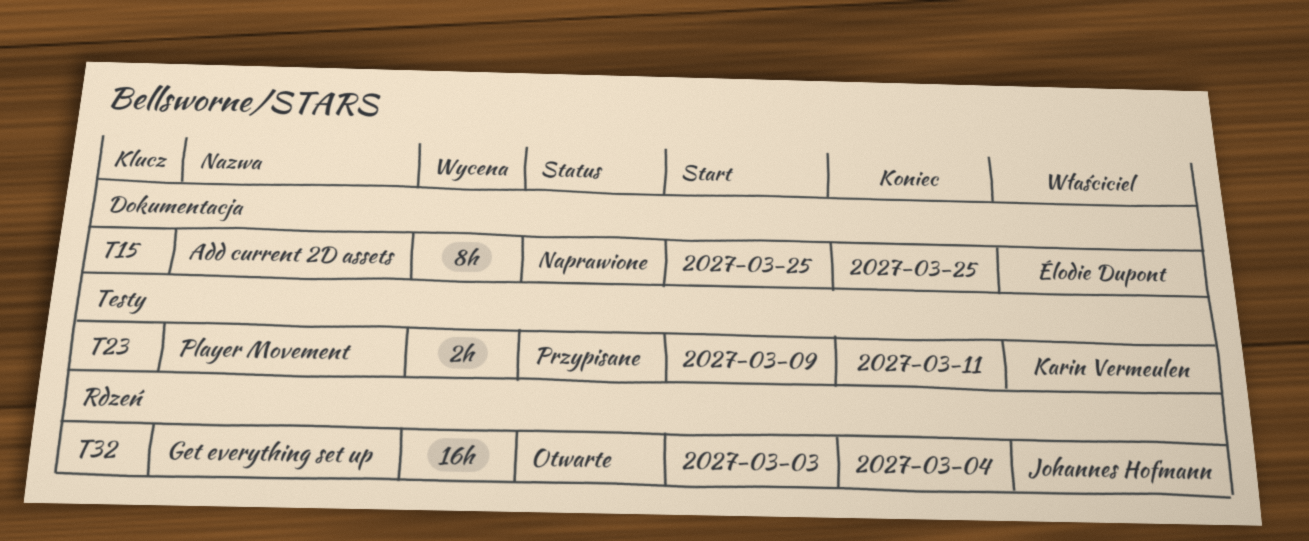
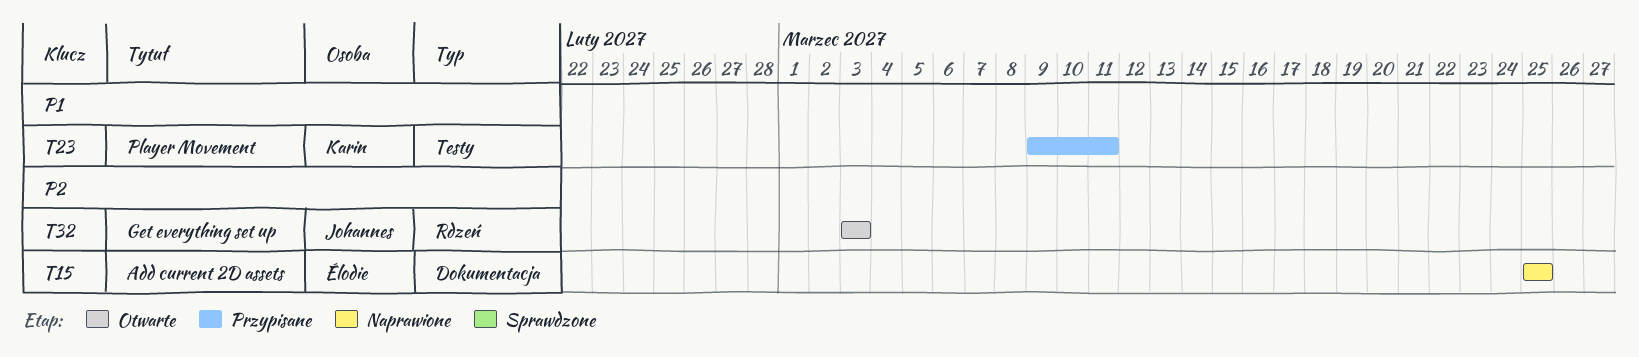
T32, due: Mar 4 -> Mar 3

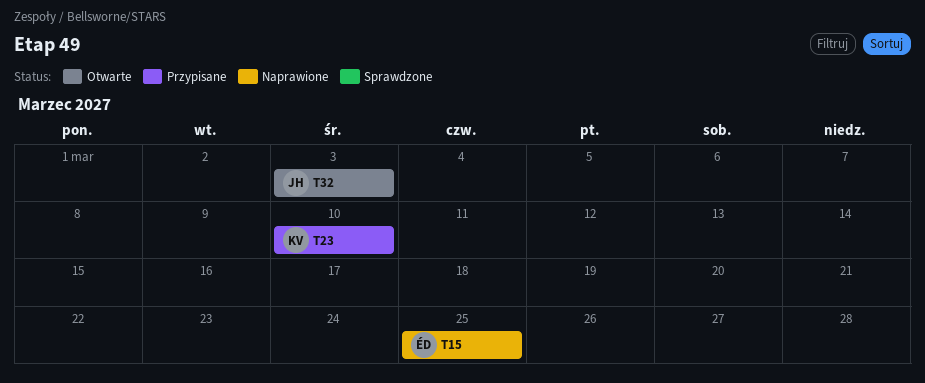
T23, start: Mar 9 -> Mar 10
T23, due: Mar 11 -> Mar 10

